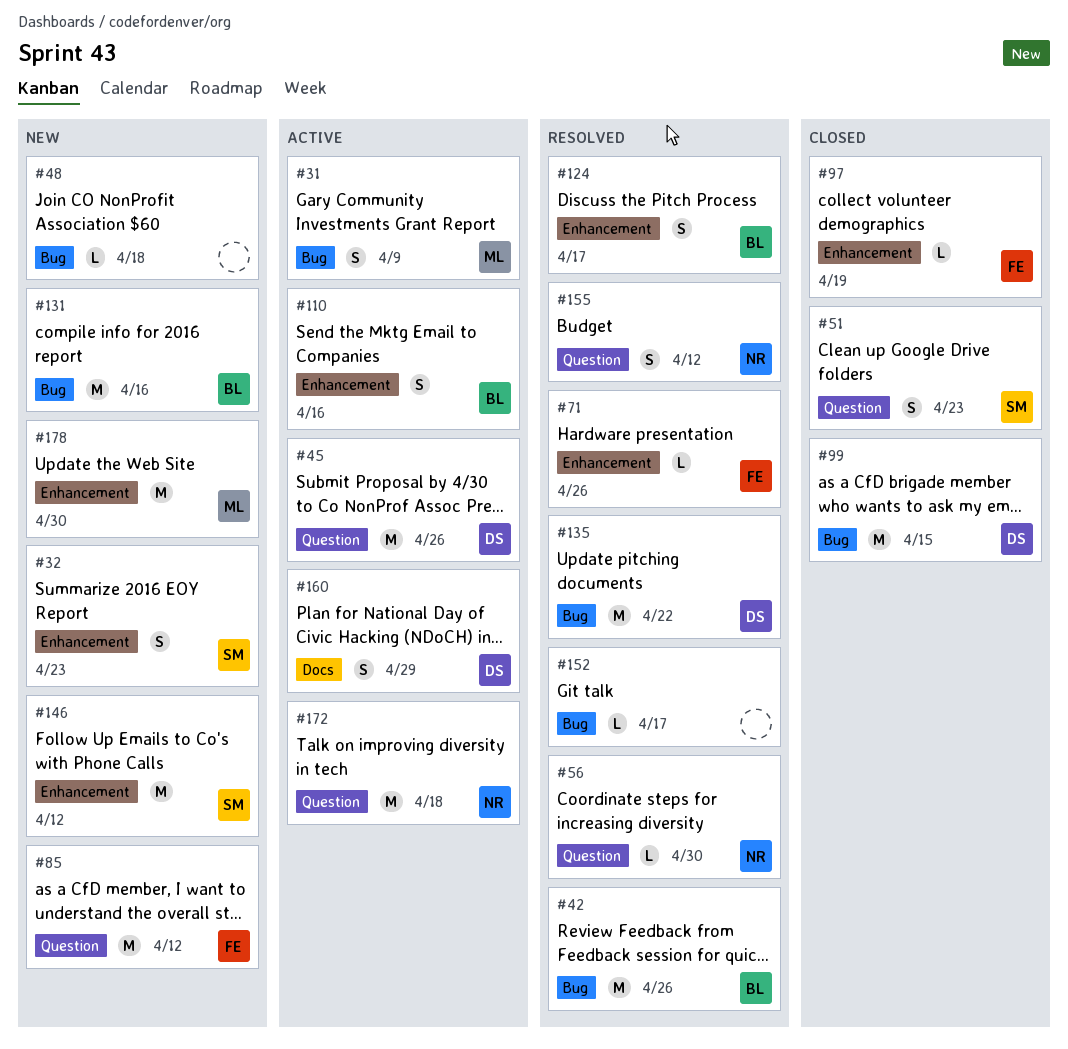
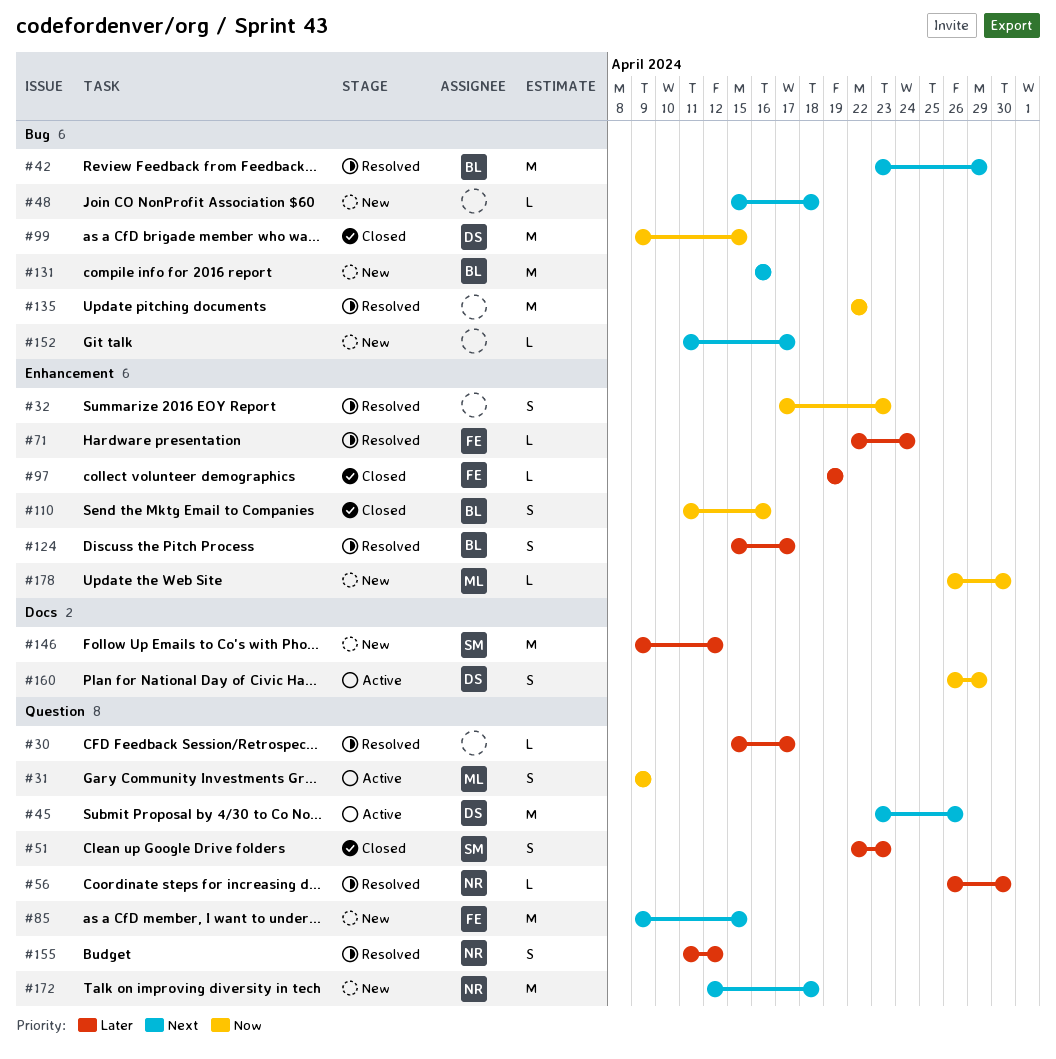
#30: none -> present
#31, label: Bug -> Question
#32, status: New -> Resolved
#32, owner: SM -> none
#42, due: Apr 26 -> Apr 29
#71, due: Apr 26 -> Apr 24
#85, due: Apr 12 -> Apr 15
#110, status: Active -> Closed
#135, owner: DS -> none
#146, label: Enhancement -> Docs
#152, status: Resolved -> New
#172, status: Active -> New
#178, estimate: M -> L

